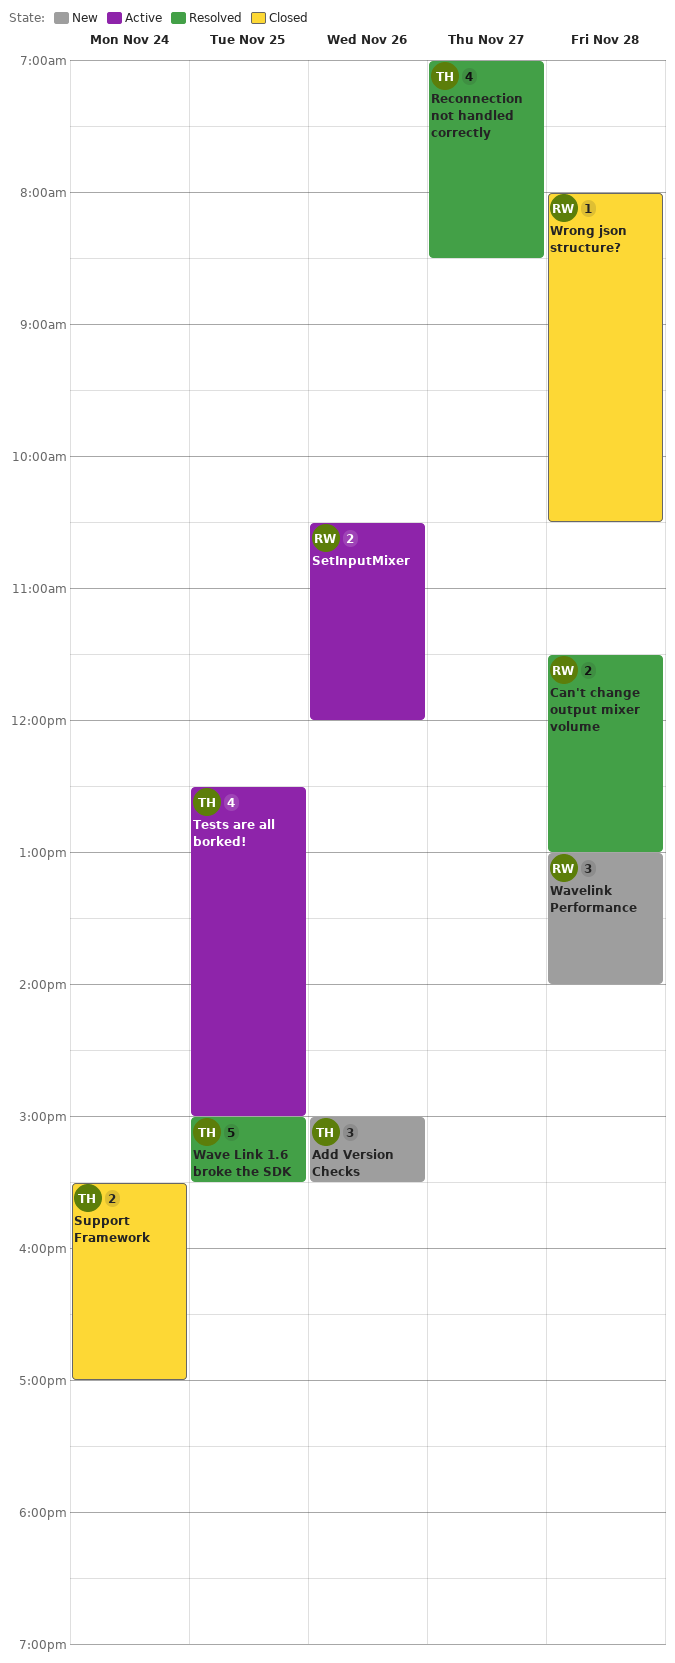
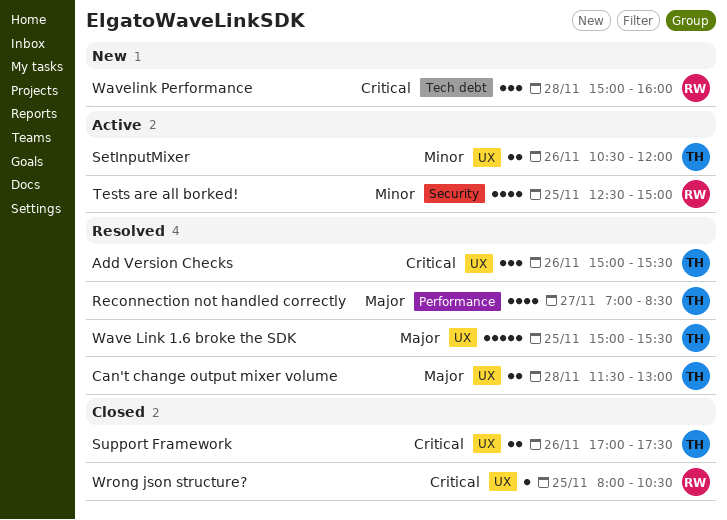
Add Version Checks, status: New -> Resolved
Can't change output mixer volume, owner: RW -> TH
SetInputMixer, owner: RW -> TH
Support Framework, day: Nov 24 -> Nov 26
Support Framework, begins: 15:30 -> 17:00
Support Framework, ends: 17:00 -> 17:30
Tests are all borked!, owner: TH -> RW
Wavelink Performance, begins: 13:00 -> 15:00
Wavelink Performance, ends: 14:00 -> 16:00
Wrong json structure?, day: Nov 28 -> Nov 25

